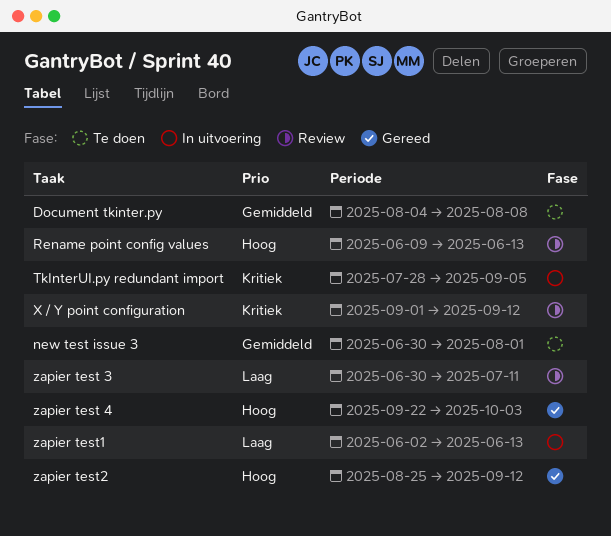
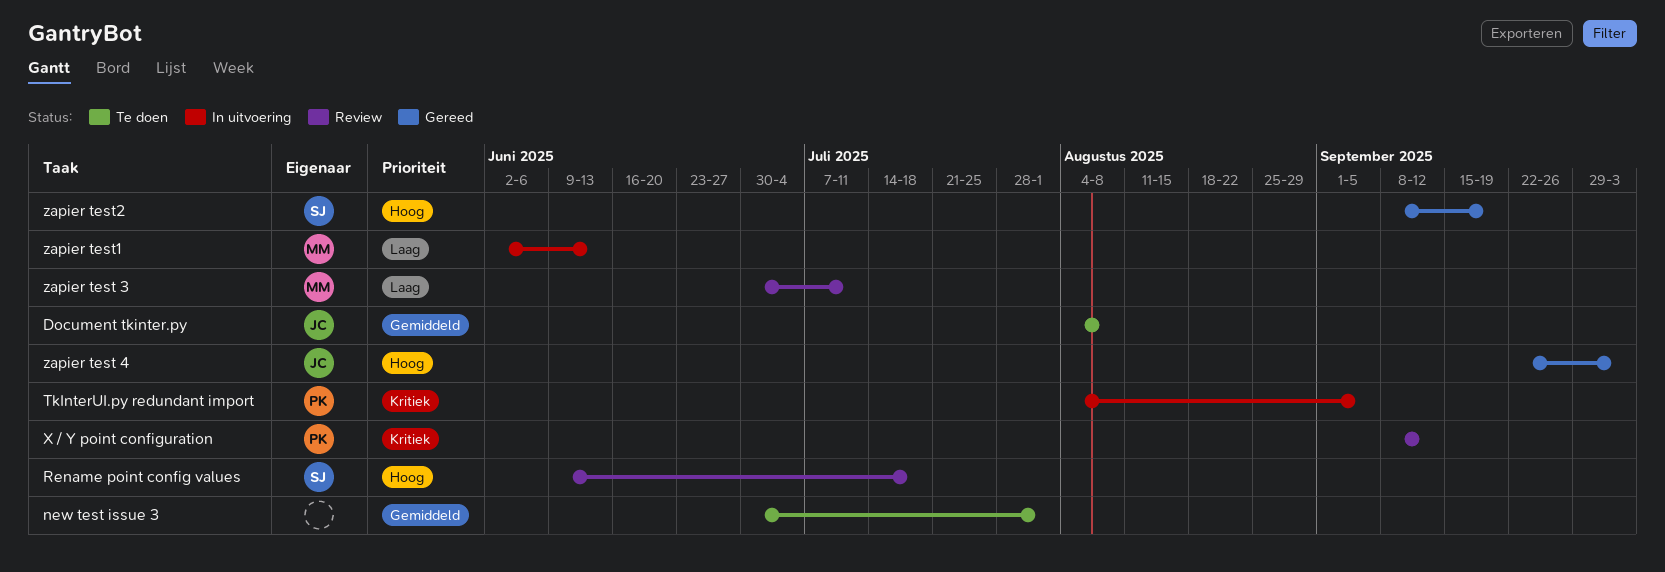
Rename point config values, due: Jun 13 -> Jul 18
TkInterUI.py redundant import, start: Jul 28 -> Aug 4
X / Y point configuration, start: Sep 1 -> Sep 8
zapier test2, start: Aug 25 -> Sep 8
zapier test2, due: Sep 12 -> Sep 19

